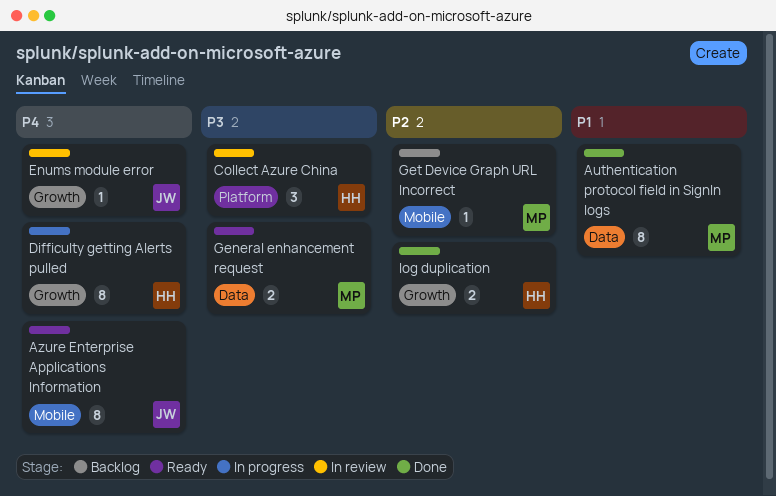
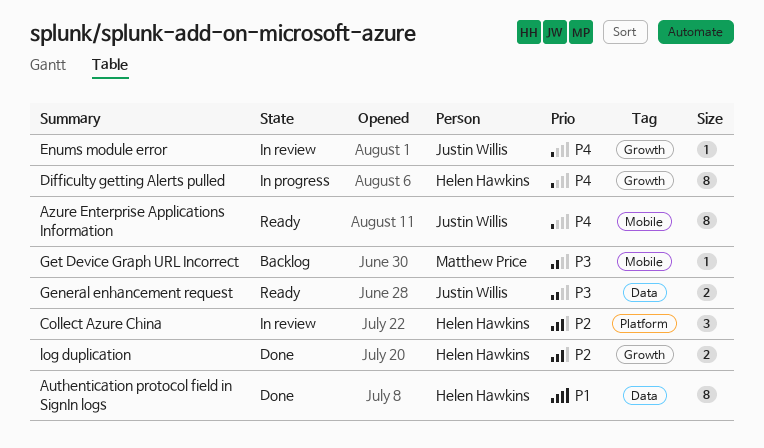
Authentication protocol field in SignIn logs, owner: Matthew Price -> Helen Hawkins
Collect Azure China, priority: P3 -> P2
General enhancement request, owner: Matthew Price -> Justin Willis
Get Device Graph URL Incorrect, priority: P2 -> P3

